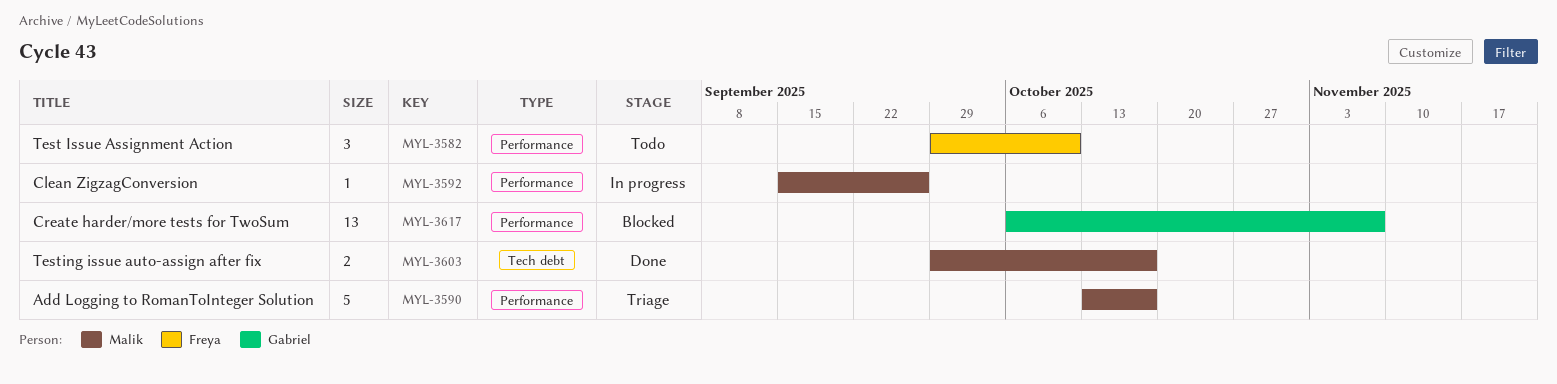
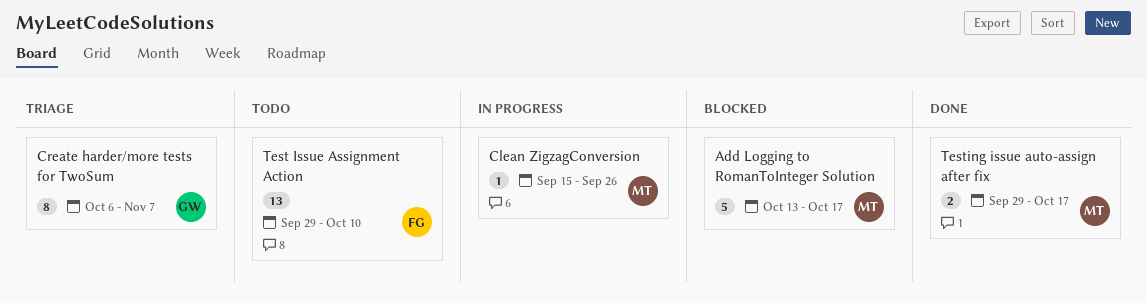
Add Logging to RomanToInteger Solution, status: Triage -> Blocked
Create harder/more tests for TwoSum, status: Blocked -> Triage
Create harder/more tests for TwoSum, estimate: 13 -> 8
Test Issue Assignment Action, estimate: 3 -> 13

